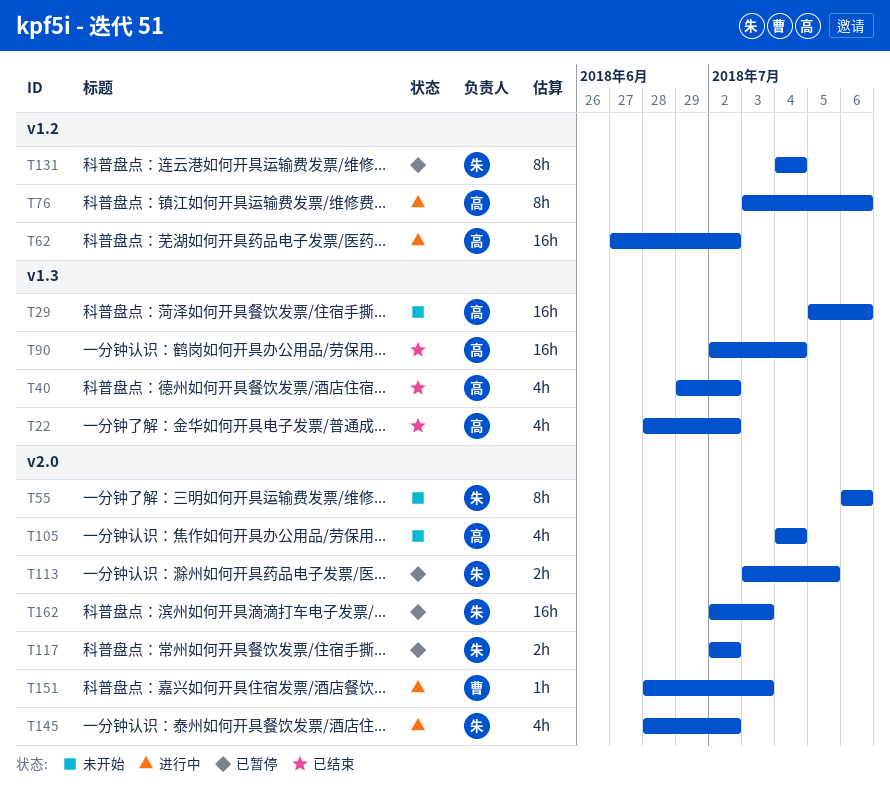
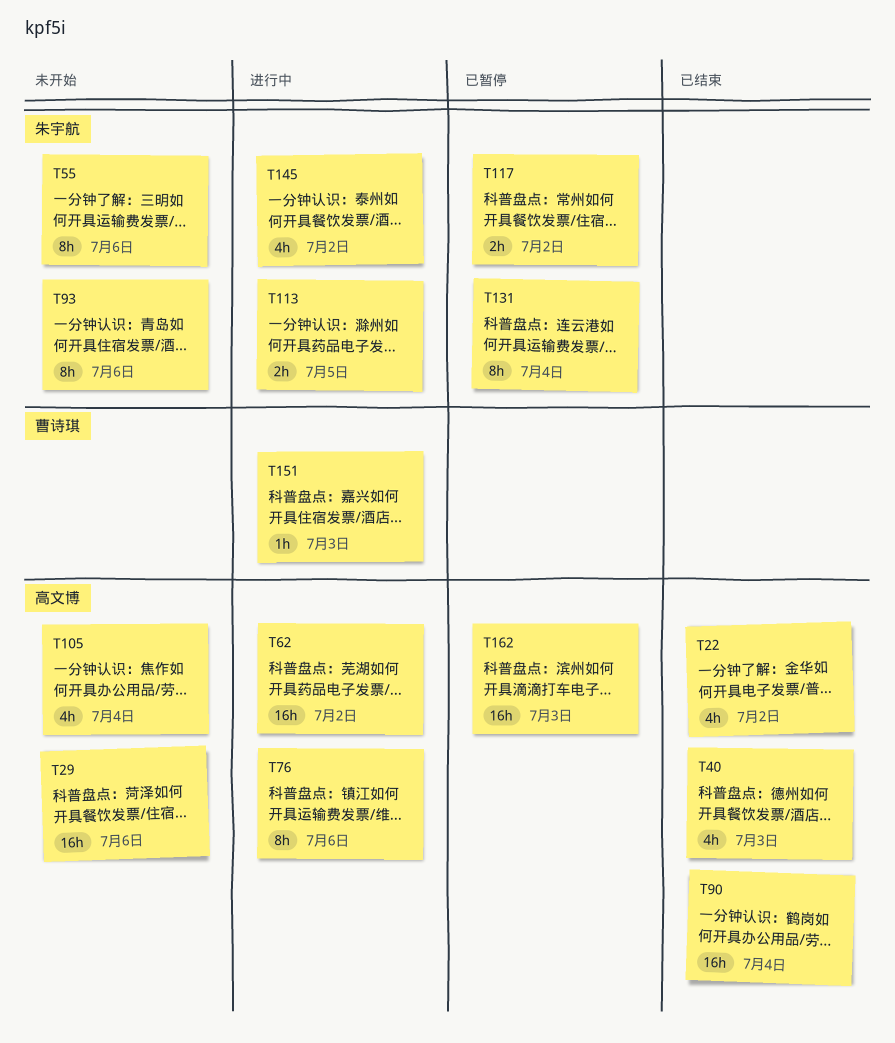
T40, due: Jul 2 -> Jul 3
T93: none -> present
T113, status: 已暂停 -> 进行中
T162, owner: 朱宇航 -> 高文博

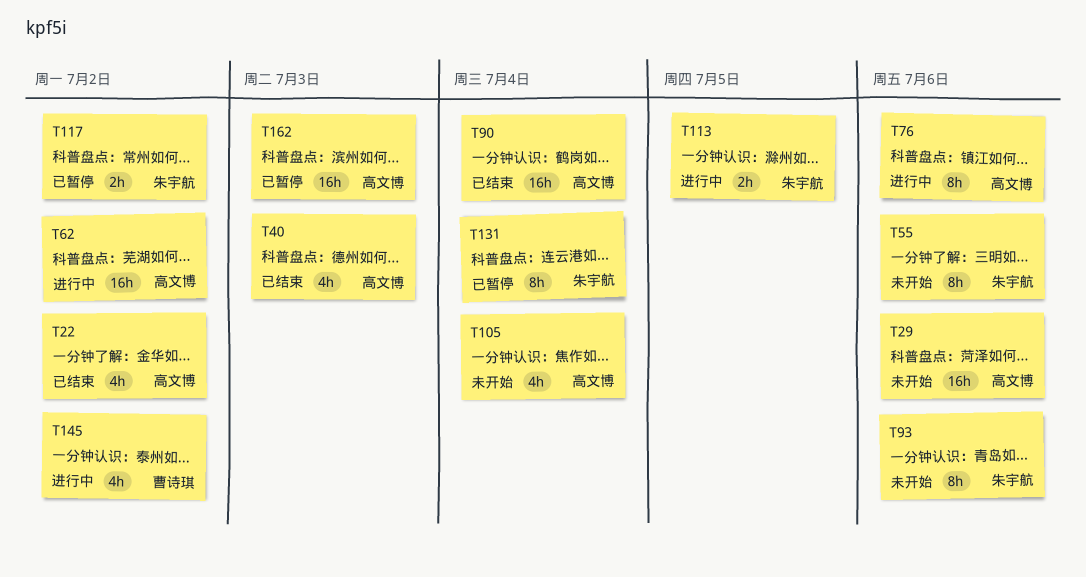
T145, owner: 朱宇航 -> 曹诗琪
T151: present -> none

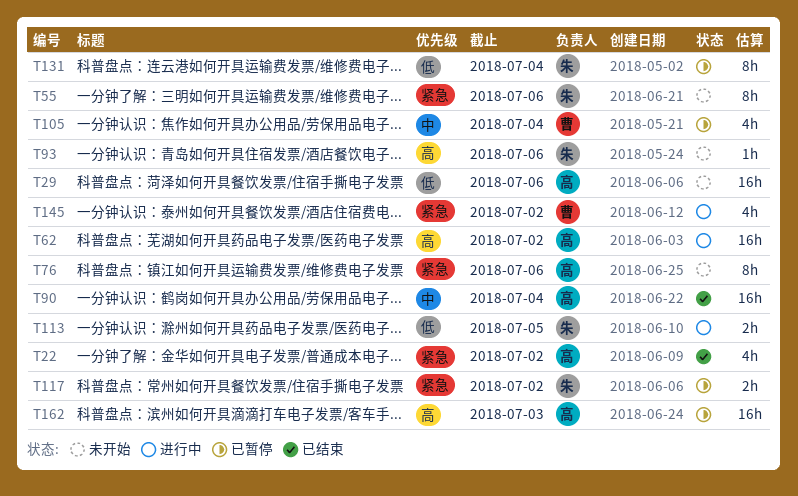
T40: present -> none
T76, status: 进行中 -> 未开始
T93, estimate: 8h -> 1h
T105, status: 未开始 -> 已暂停
T105, owner: 高文博 -> 曹诗琪

